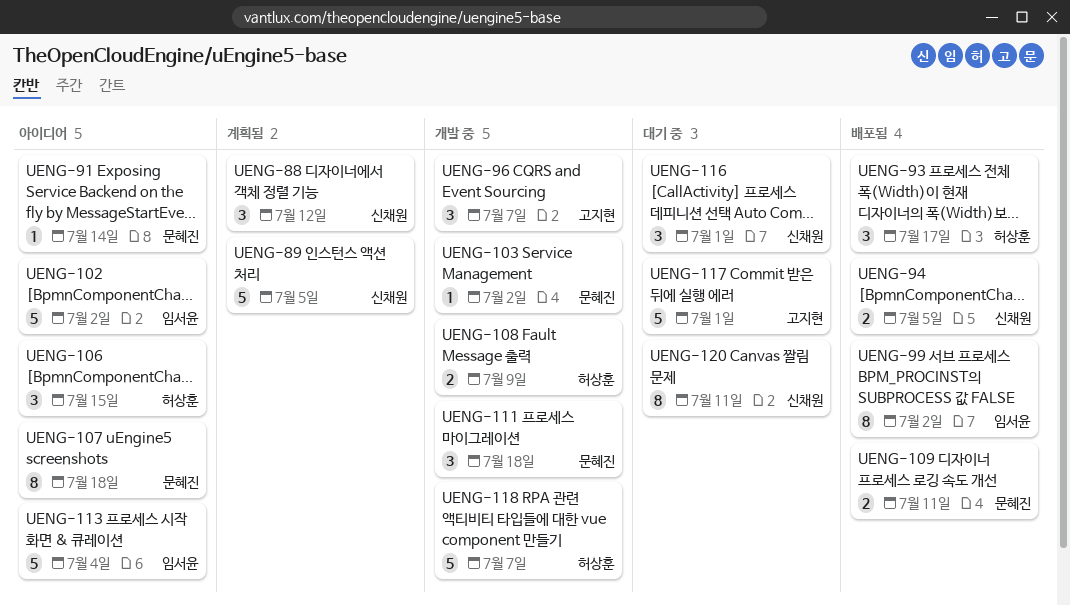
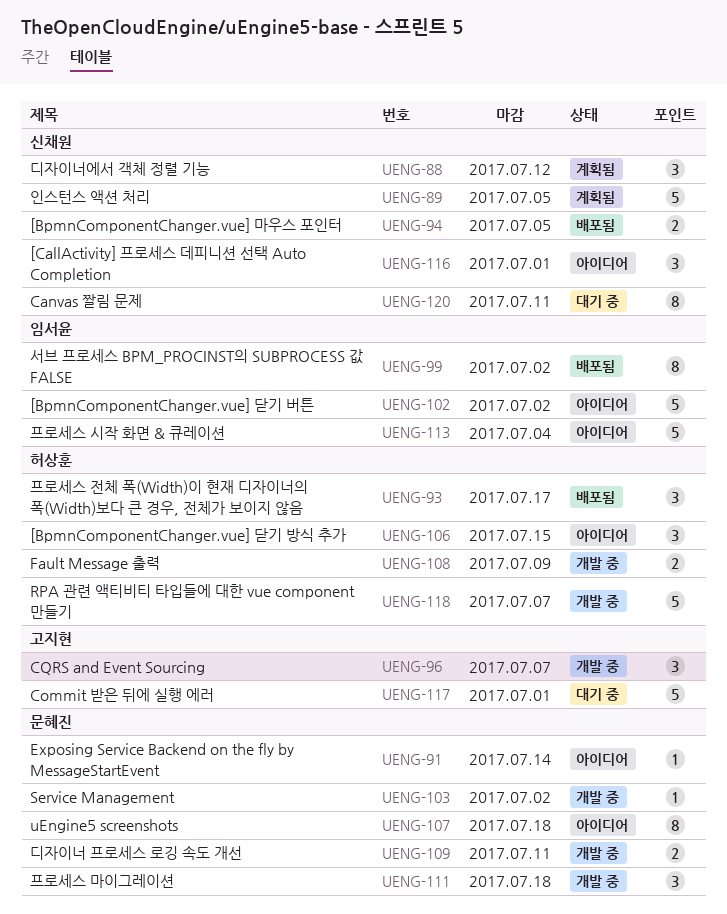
UENG-109, status: 배포됨 -> 개발 중
UENG-116, status: 대기 중 -> 아이디어

